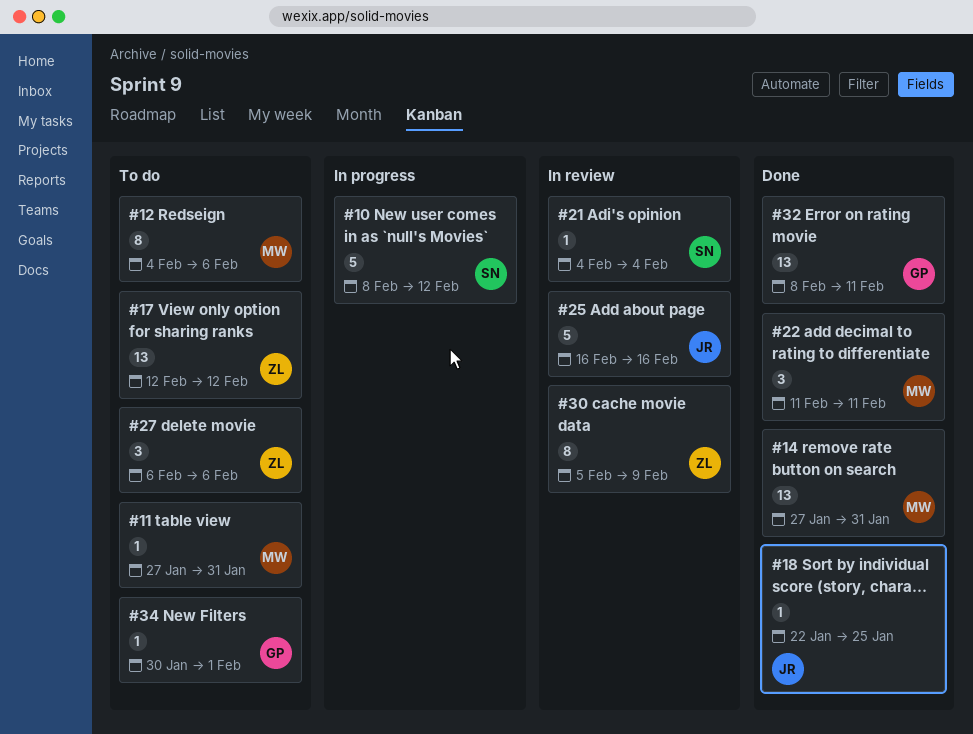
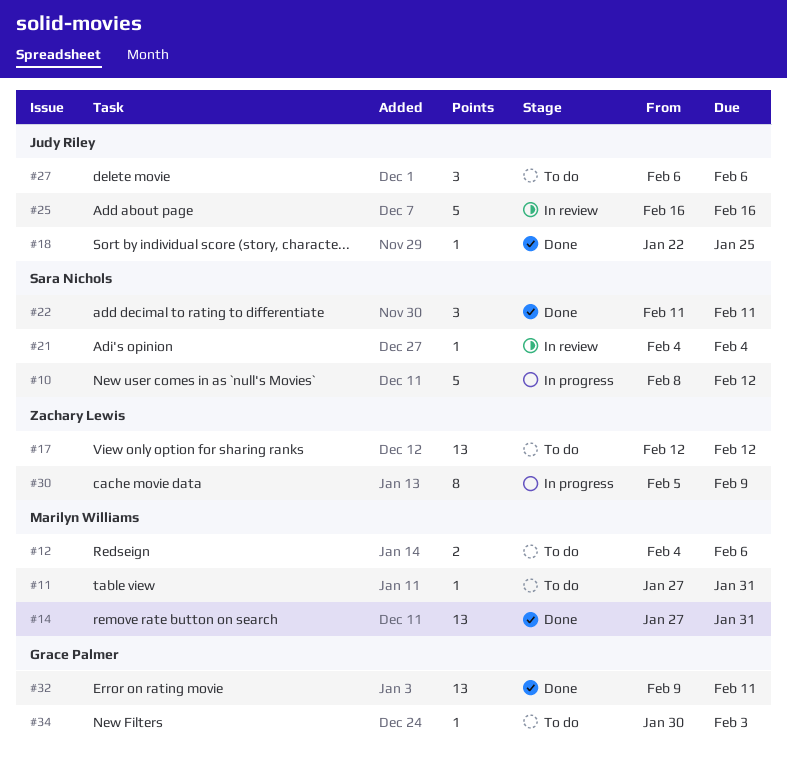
#12, estimate: 8 -> 2
#22, owner: Marilyn Williams -> Sara Nichols
#27, owner: Zachary Lewis -> Judy Riley
#30, status: In review -> In progress
#32, start: Feb 8 -> Feb 9
#34, due: Feb 1 -> Feb 3

